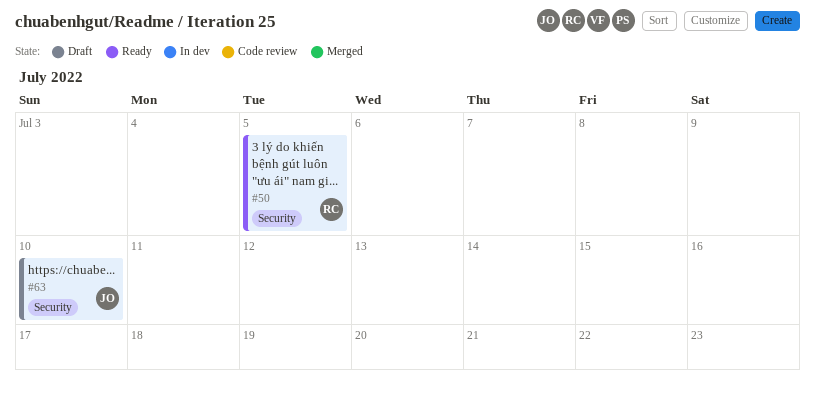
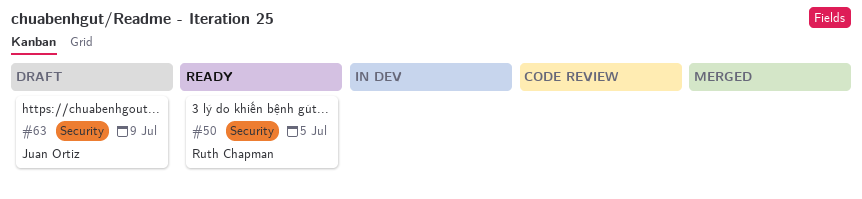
#63, due: Jul 10 -> Jul 9

